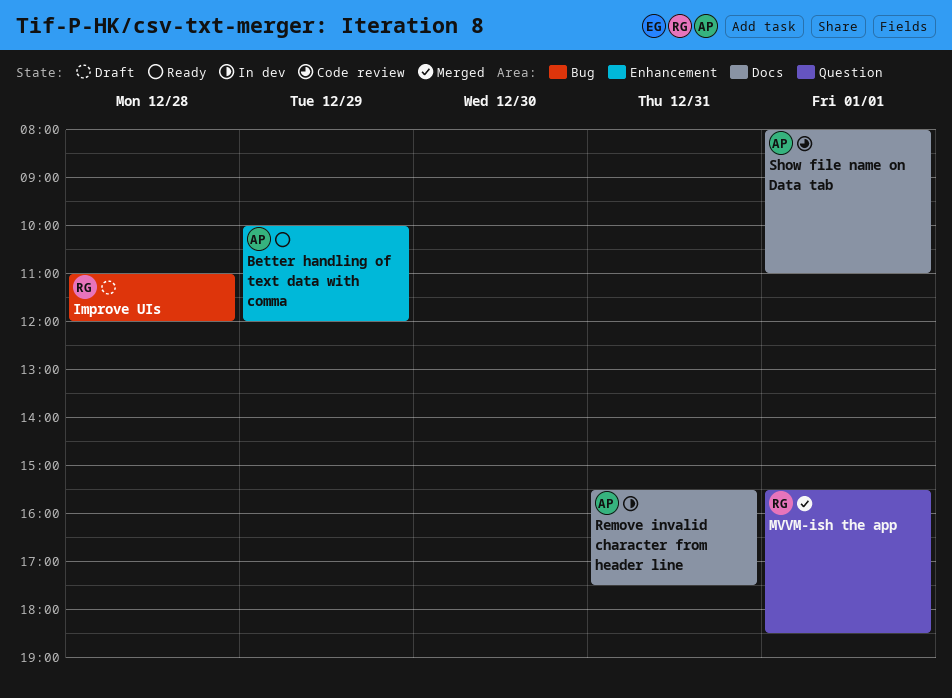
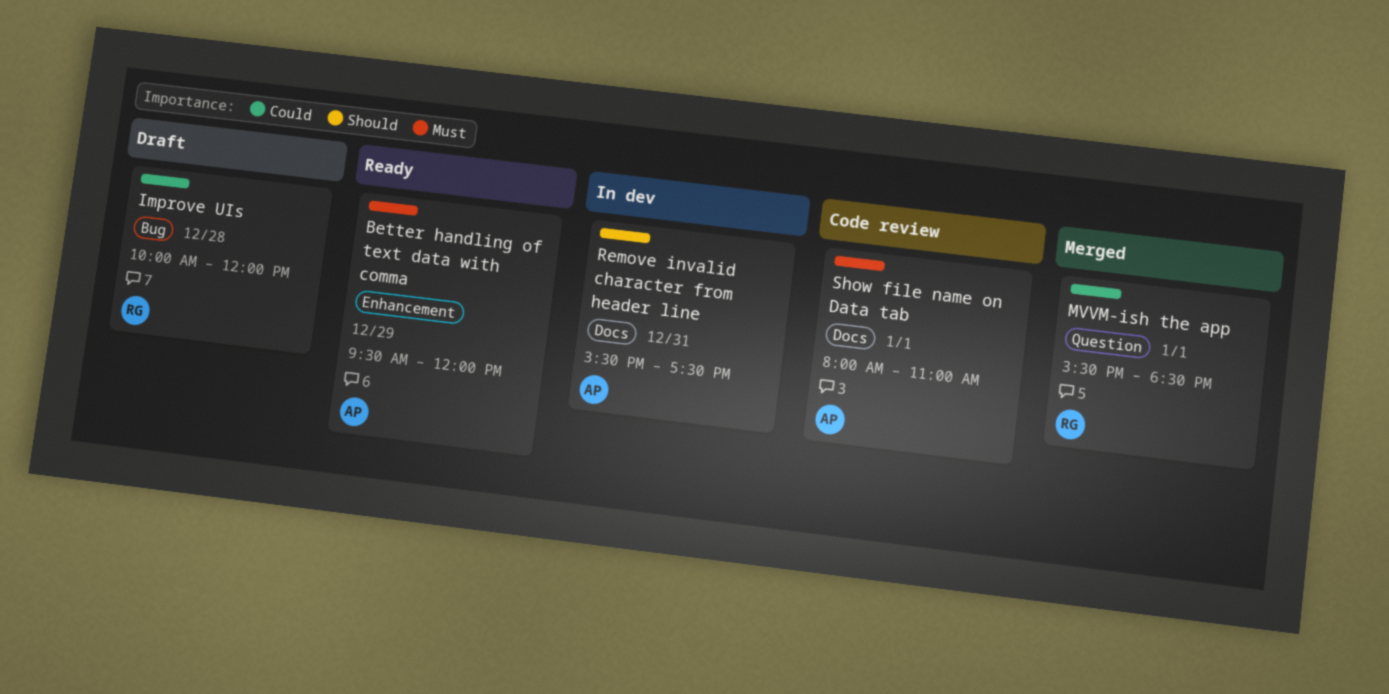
Better handling of text data with comma, begins: 10:00 -> 09:30
Improve UIs, begins: 11:00 -> 10:00

